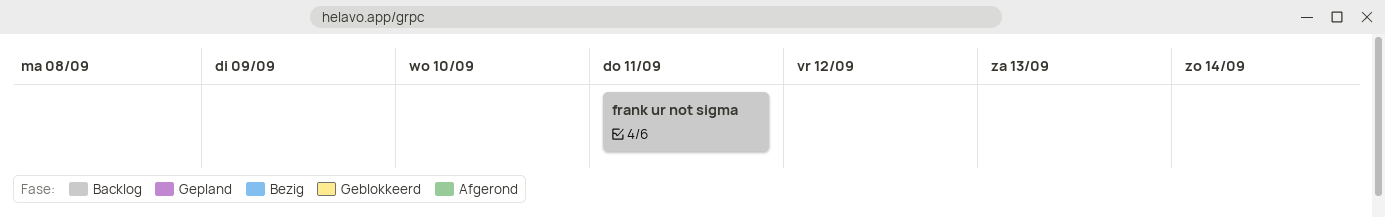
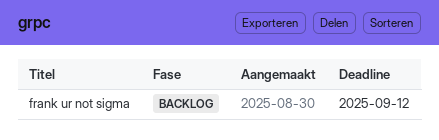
frank ur not sigma, due: Sep 11 -> Sep 12

